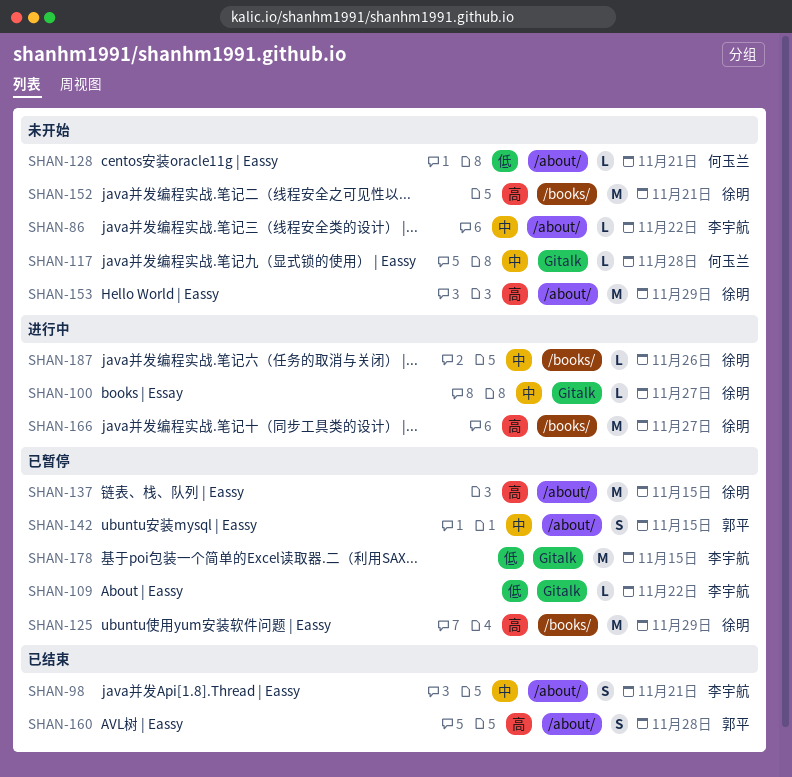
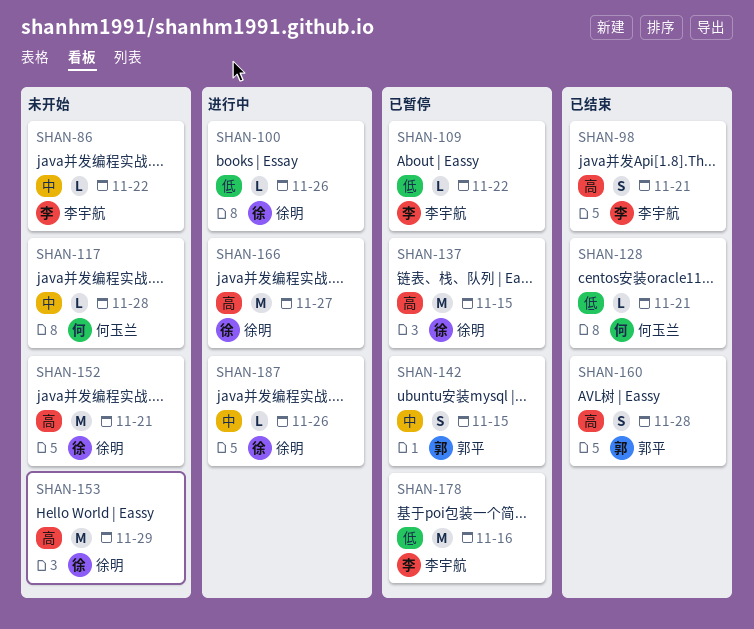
SHAN-98, priority: 中 -> 高
SHAN-100, priority: 中 -> 低
SHAN-100, due: Nov 27 -> Nov 26
SHAN-125: present -> none
SHAN-128, status: 未开始 -> 已结束
SHAN-178, due: Nov 15 -> Nov 16

